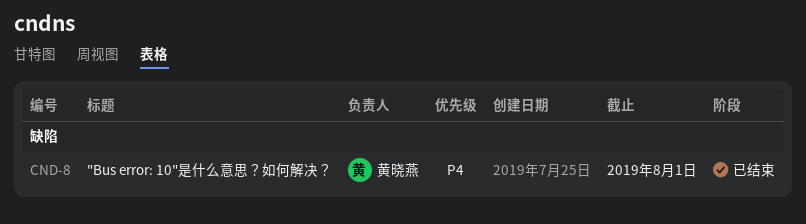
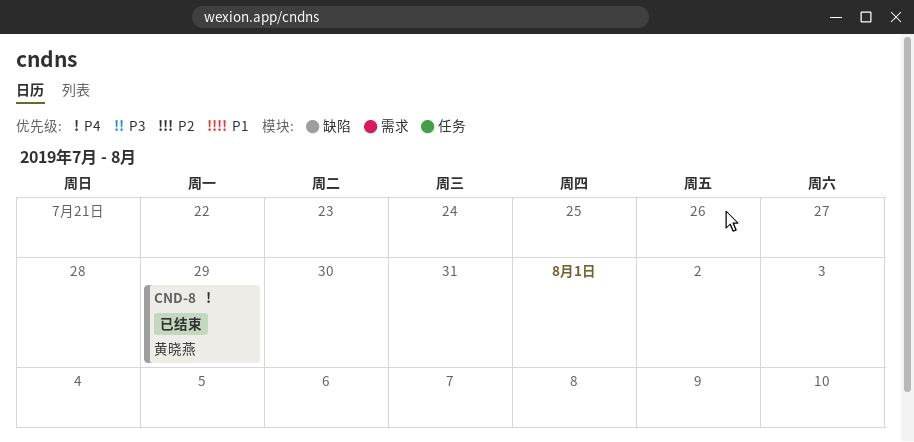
CND-8, due: Aug 1 -> Jul 29

